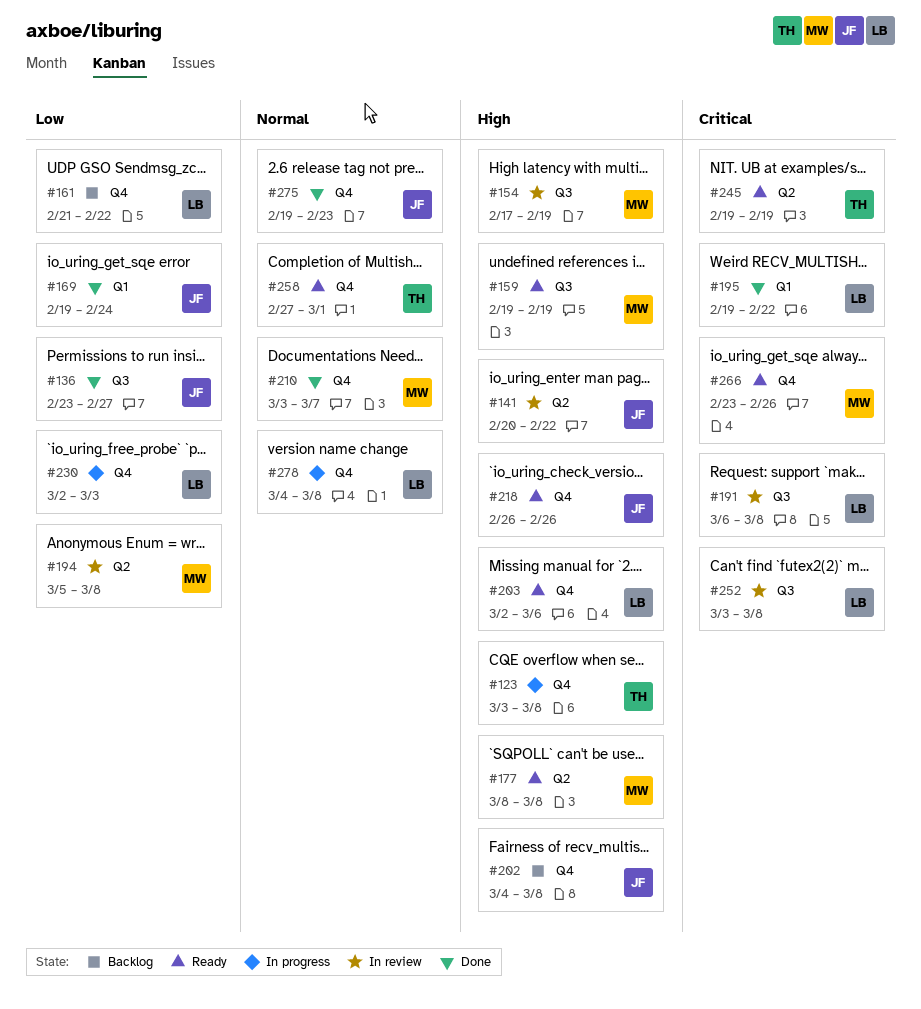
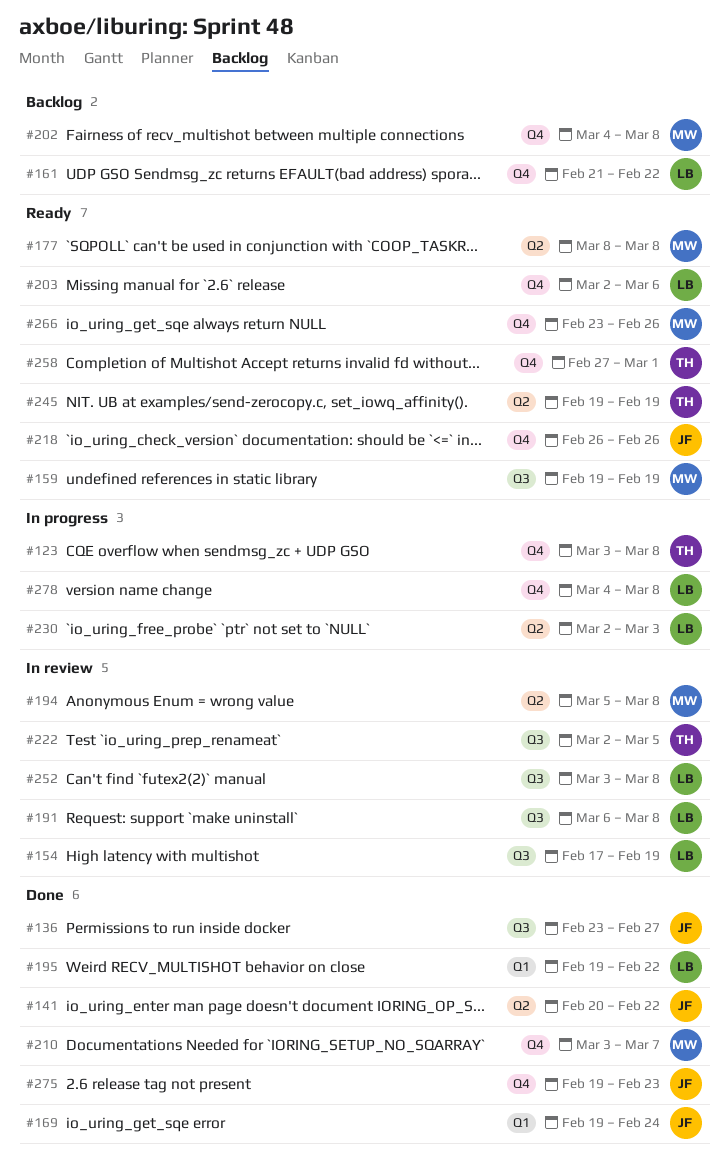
#141, status: In review -> Done
#154, owner: MW -> LB
#202, owner: JF -> MW
#222: none -> present
#230, label: Q4 -> Q2

